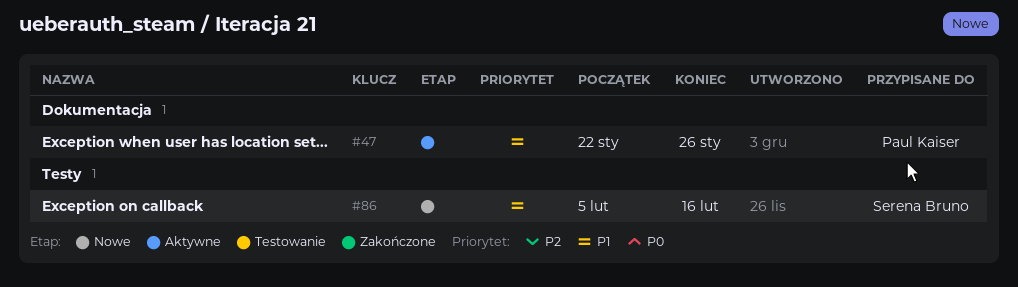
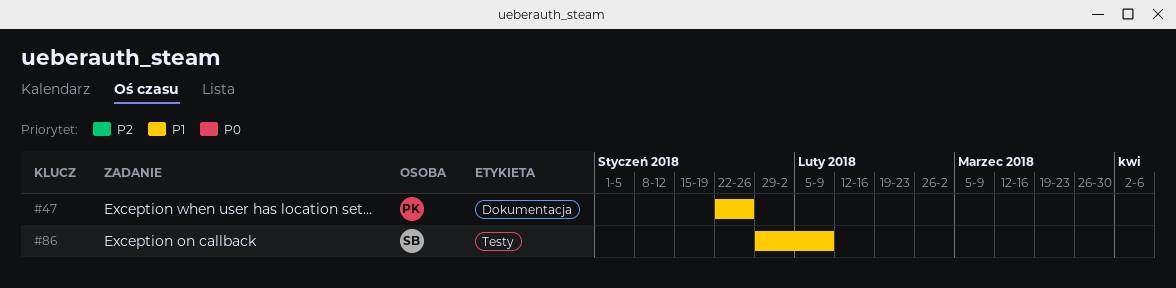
#86, start: Feb 5 -> Jan 29
#86, due: Feb 16 -> Feb 9

